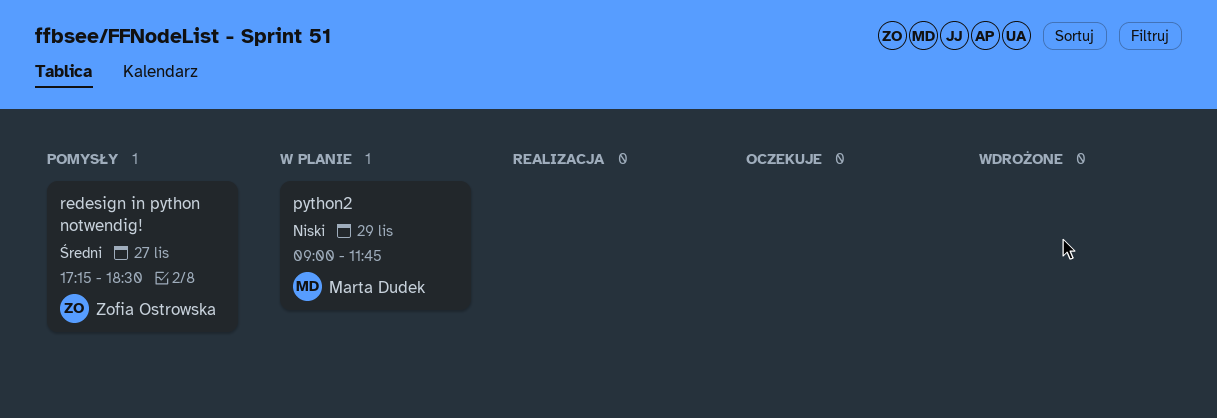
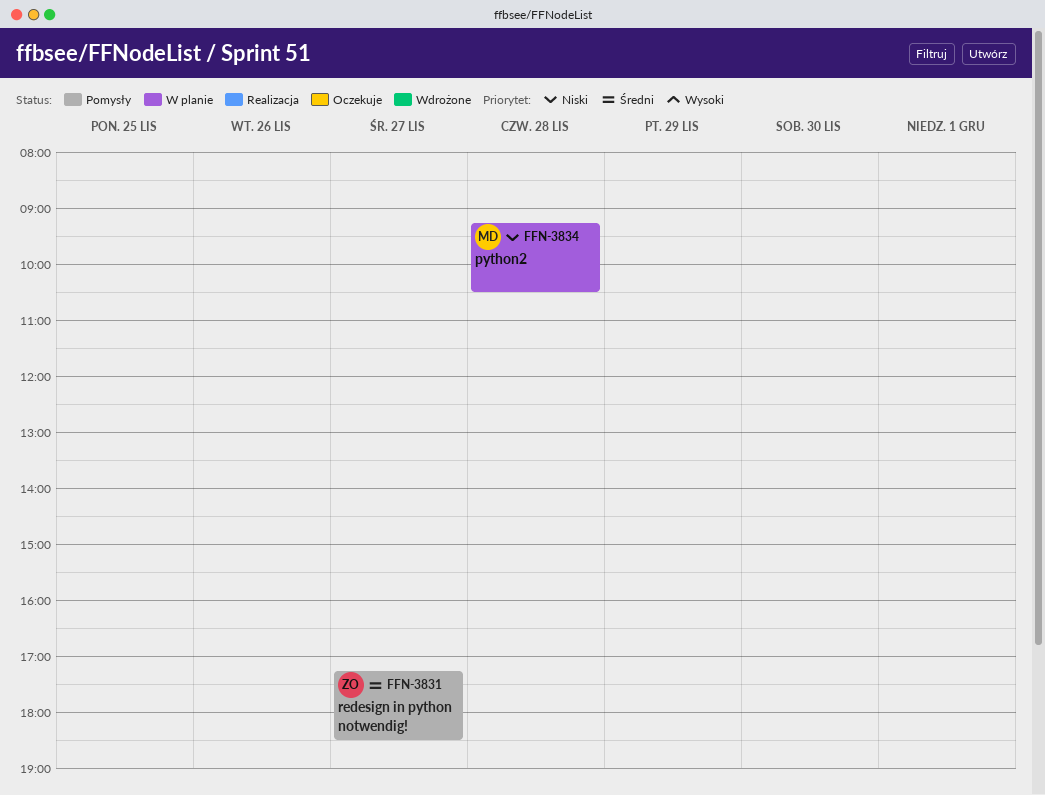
python2, day: Nov 29 -> Nov 28
python2, begins: 09:00 -> 09:15
python2, ends: 11:45 -> 10:30

